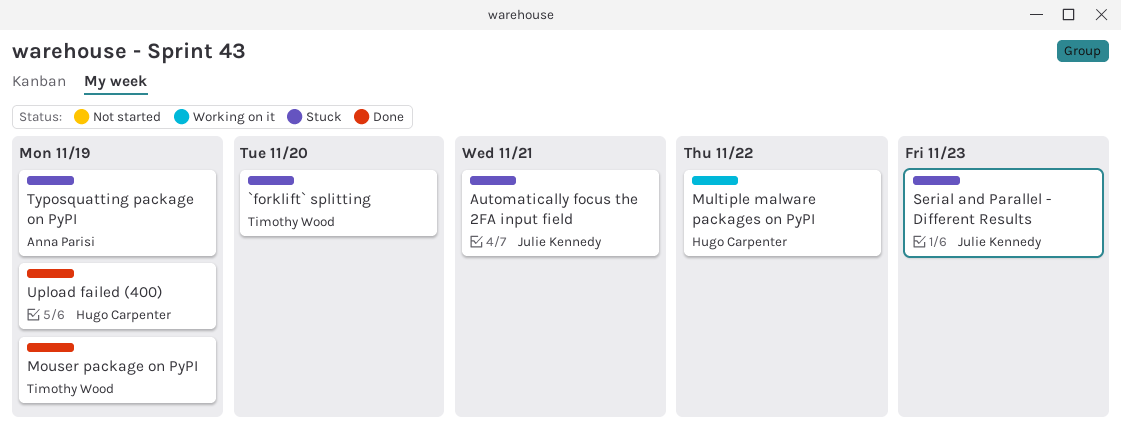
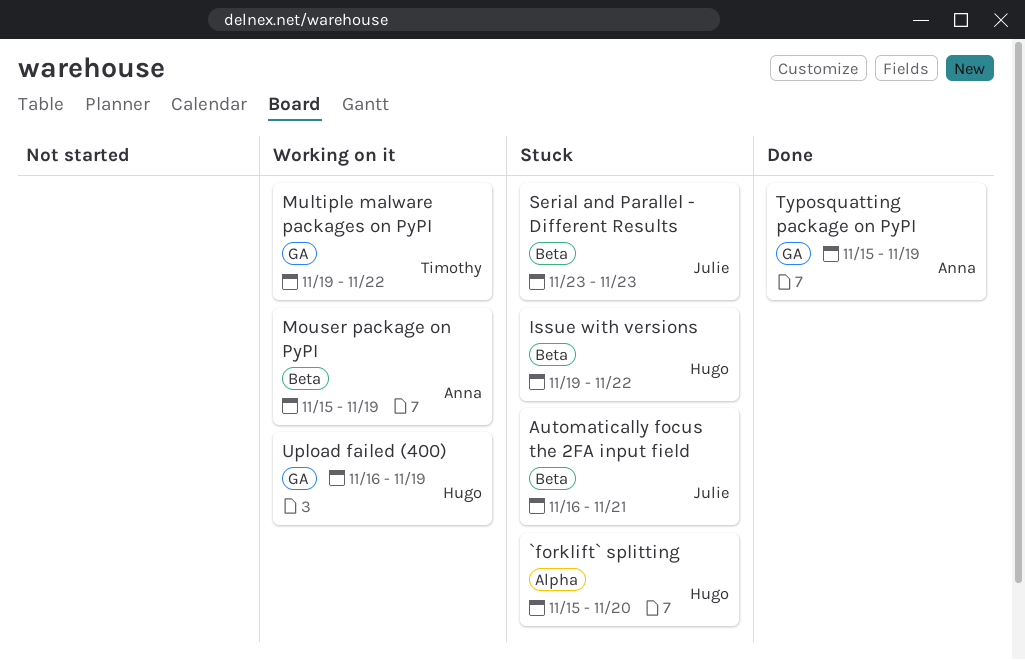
`forklift` splitting, owner: Timothy Wood -> Hugo Carpenter
Issue with versions: none -> present
Mouser package on PyPI, status: Done -> Working on it
Mouser package on PyPI, owner: Timothy Wood -> Anna Parisi
Multiple malware packages on PyPI, owner: Hugo Carpenter -> Timothy Wood
Typosquatting package on PyPI, status: Stuck -> Done
Upload failed (400), status: Done -> Working on it

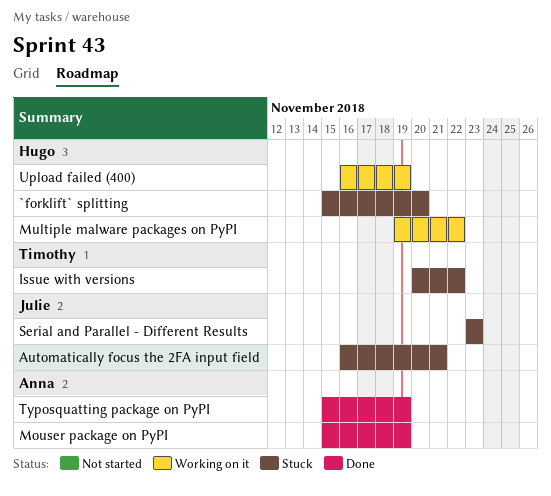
Issue with versions, owner: Hugo -> Timothy
Issue with versions, start: Nov 19 -> Nov 20
Mouser package on PyPI, status: Working on it -> Done
Multiple malware packages on PyPI, owner: Timothy -> Hugo

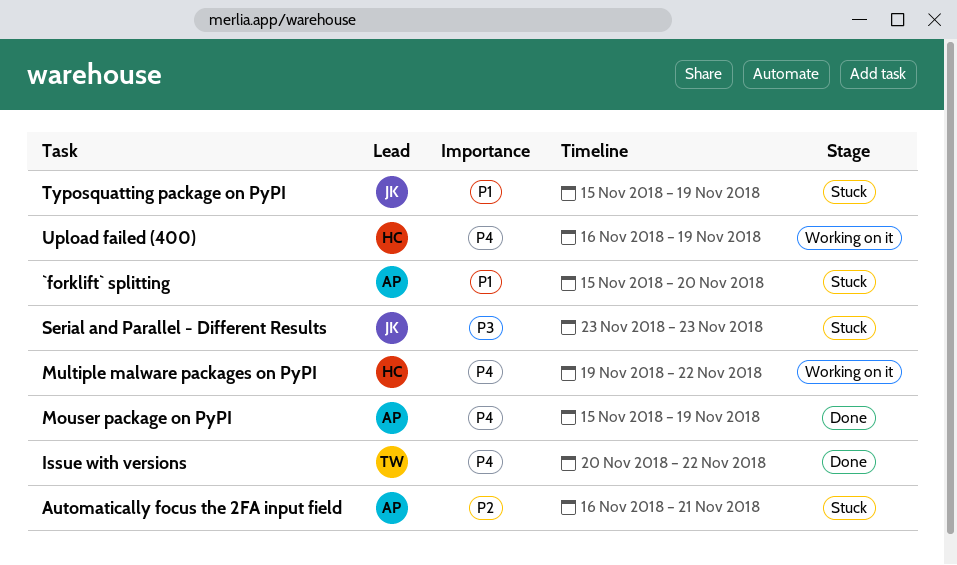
`forklift` splitting, owner: Hugo -> Anna
Automatically focus the 2FA input field, owner: Julie -> Anna
Issue with versions, status: Stuck -> Done
Typosquatting package on PyPI, status: Done -> Stuck
Typosquatting package on PyPI, owner: Anna -> Julie

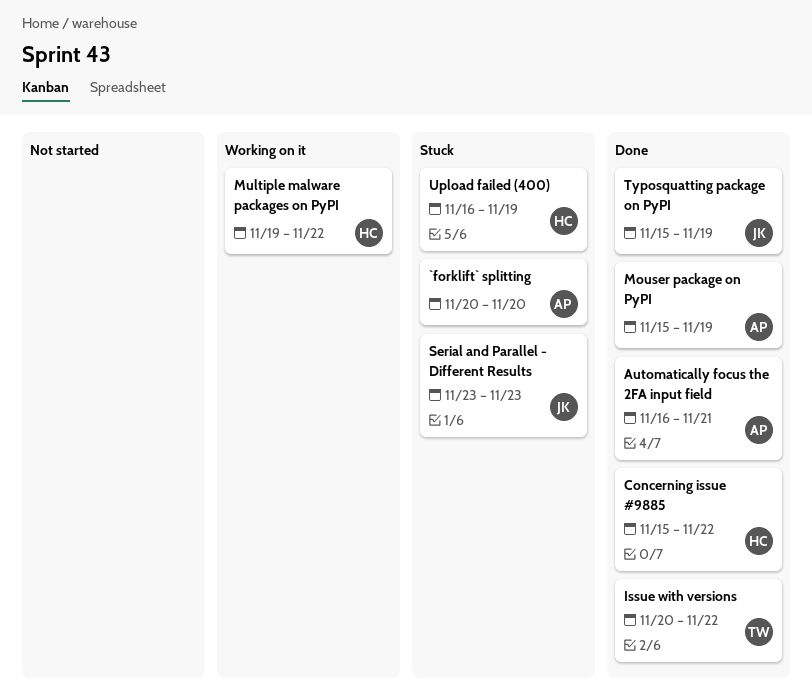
`forklift` splitting, start: Nov 15 -> Nov 20
Automatically focus the 2FA input field, status: Stuck -> Done
Concerning issue #9885: none -> present
Typosquatting package on PyPI, status: Stuck -> Done
Upload failed (400), status: Working on it -> Stuck

